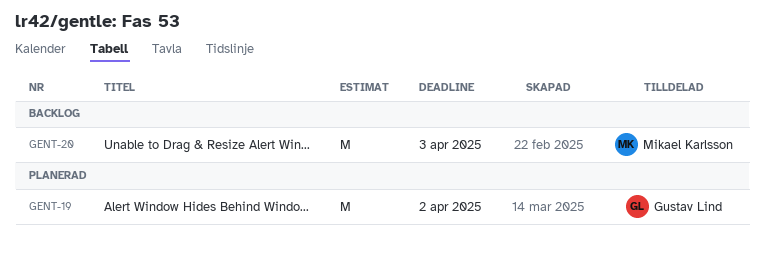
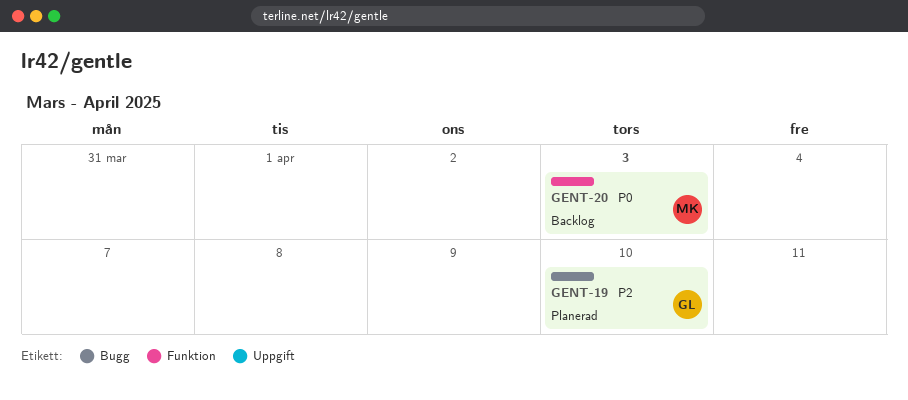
GENT-19, due: Apr 2 -> Apr 10

